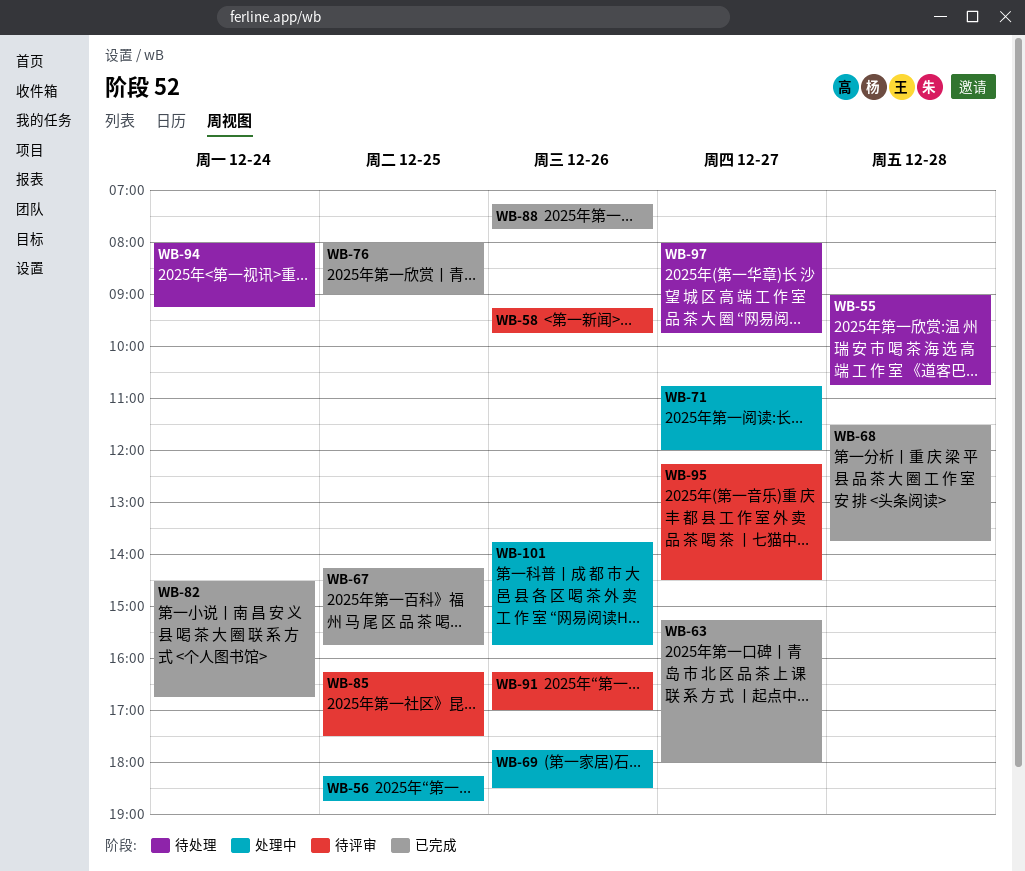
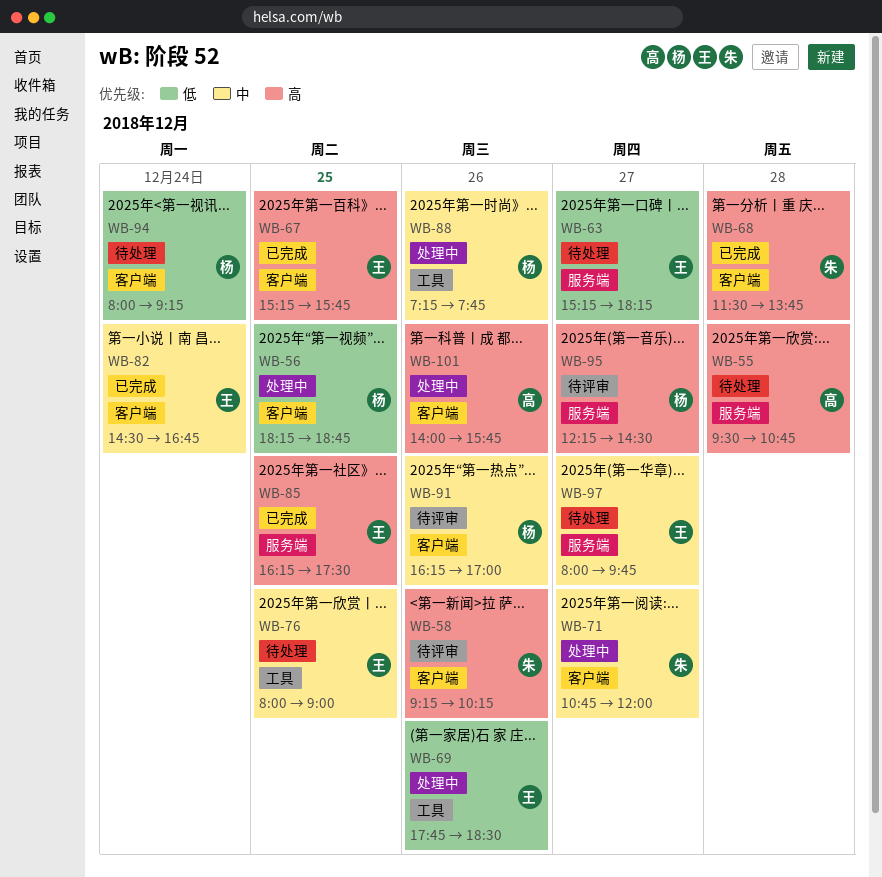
WB-55, begins: 09:00 -> 09:30
WB-58, ends: 09:45 -> 10:15
WB-63, status: 已完成 -> 待处理
WB-63, ends: 18:00 -> 18:15
WB-67, begins: 14:15 -> 15:15
WB-76, status: 已完成 -> 待处理
WB-85, status: 待评审 -> 已完成
WB-88, status: 已完成 -> 处理中
WB-101, begins: 13:45 -> 14:00

